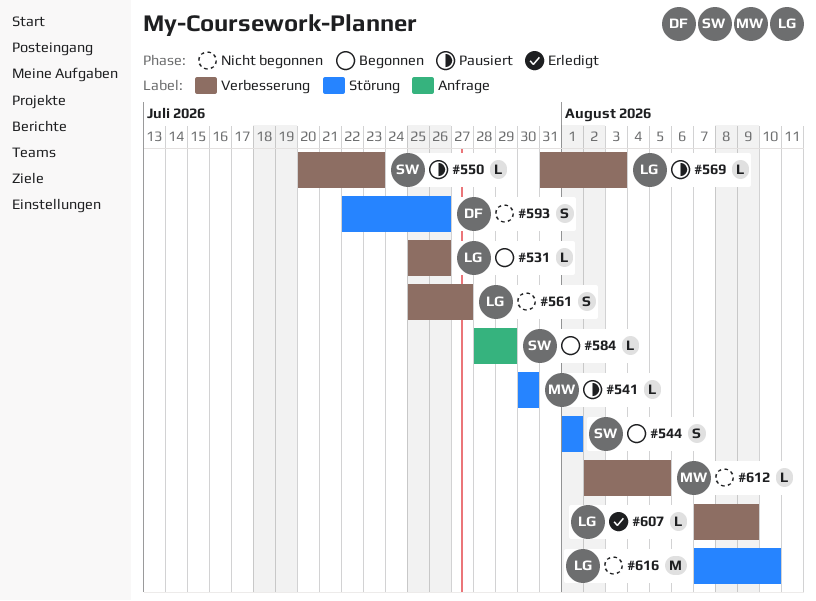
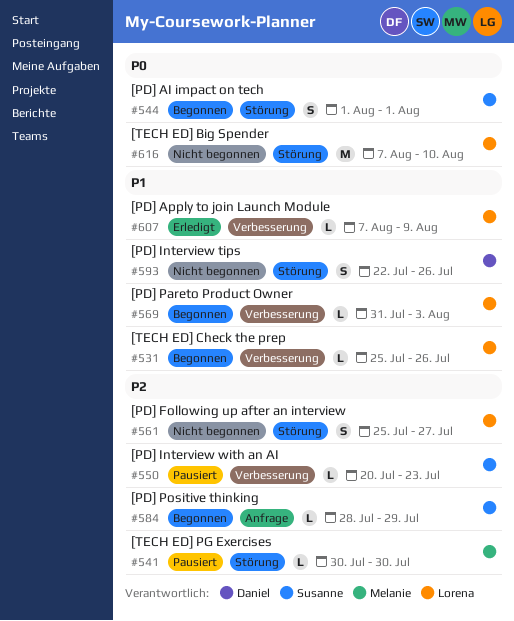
#561, label: Verbesserung -> Störung
#569, status: Pausiert -> Begonnen
#612: present -> none

